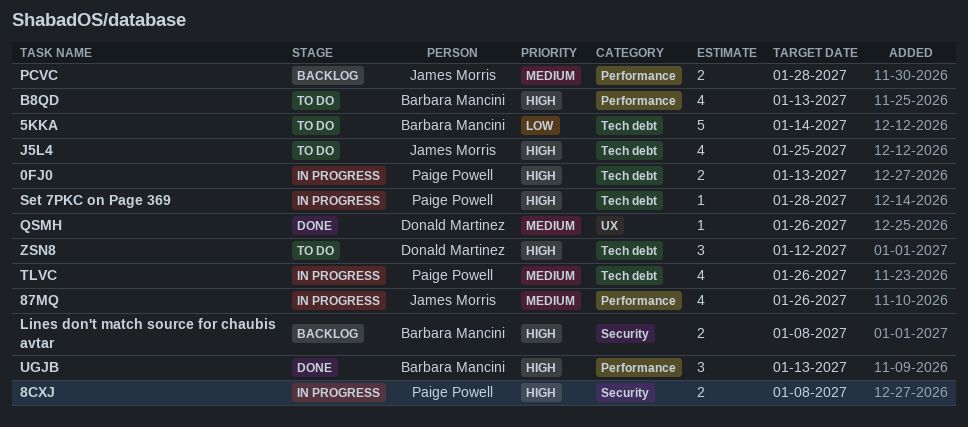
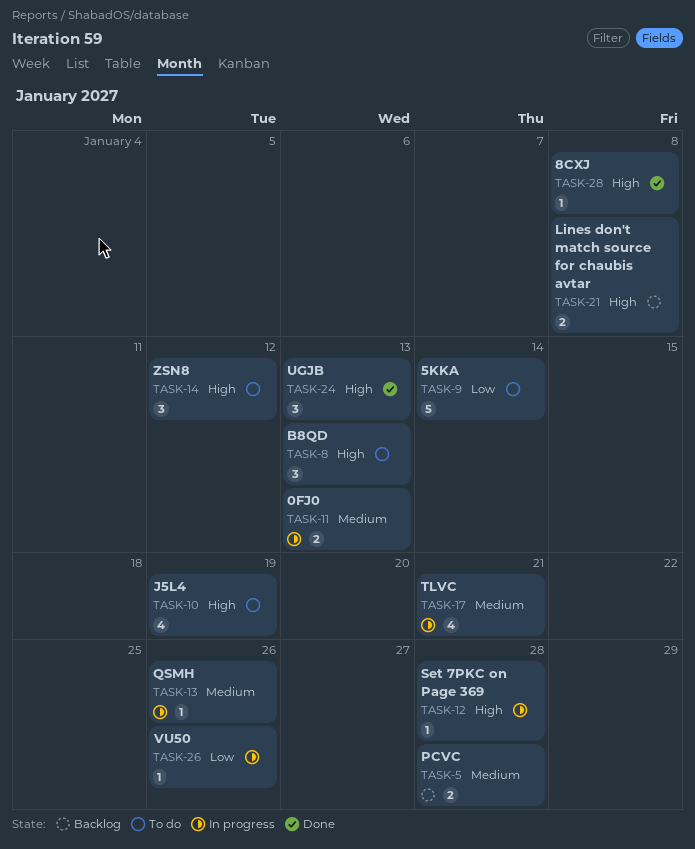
0FJ0, priority: High -> Medium
87MQ: present -> none
8CXJ, status: In progress -> Done
8CXJ, estimate: 2 -> 1
B8QD, estimate: 4 -> 3
J5L4, due: Jan 25 -> Jan 19
QSMH, status: Done -> In progress
TLVC, due: Jan 26 -> Jan 21
VU50: none -> present

